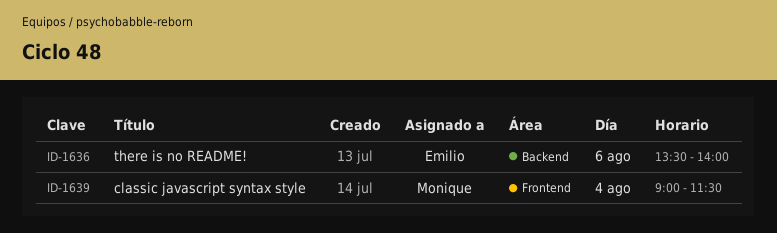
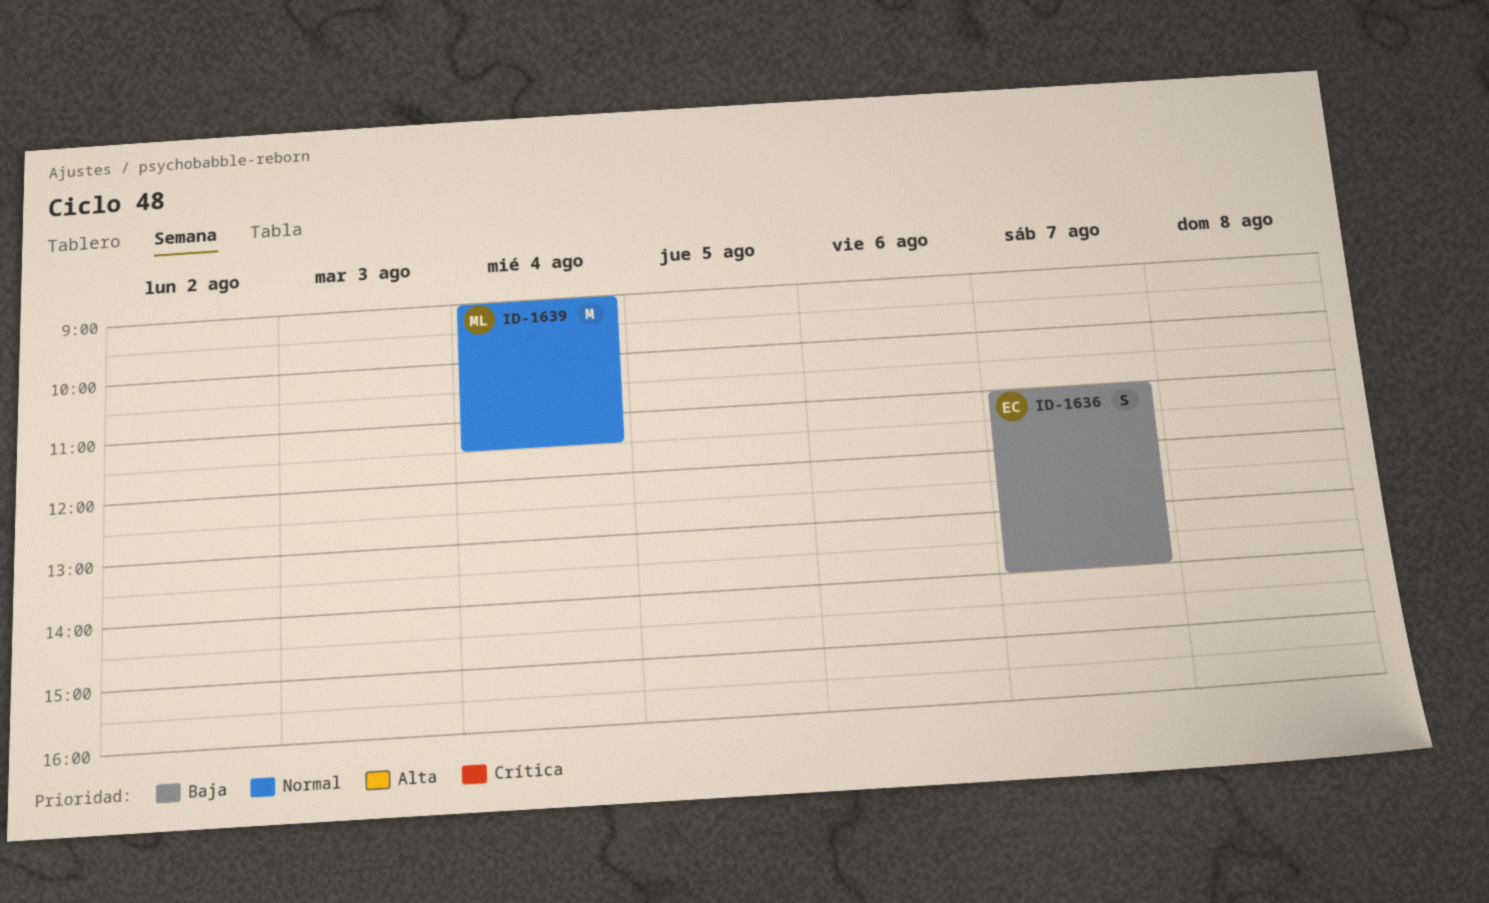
ID-1636, day: Aug 6 -> Aug 7
ID-1636, begins: 13:30 -> 11:00

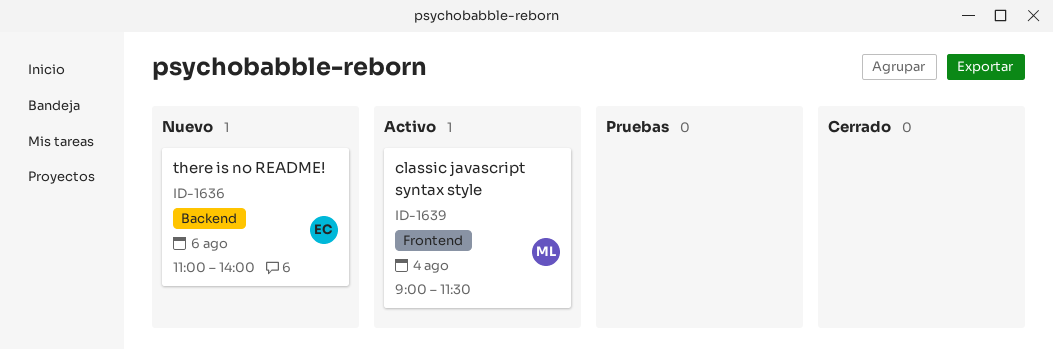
ID-1636, day: Aug 7 -> Aug 6

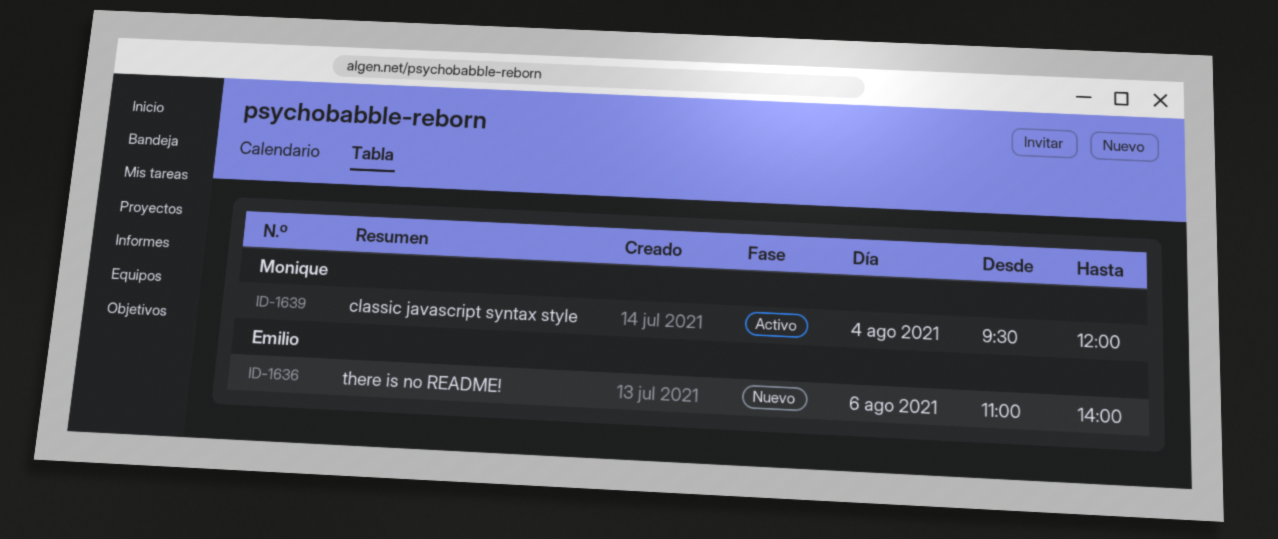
ID-1639, begins: 09:00 -> 09:30
ID-1639, ends: 11:30 -> 12:00

